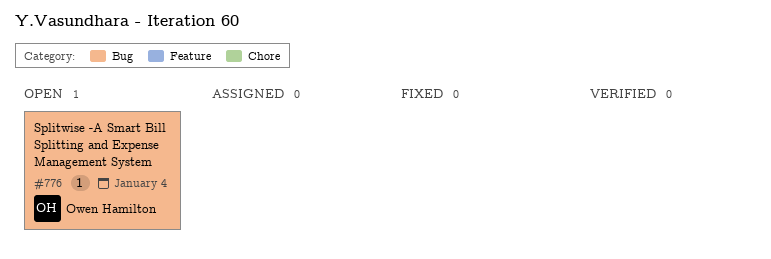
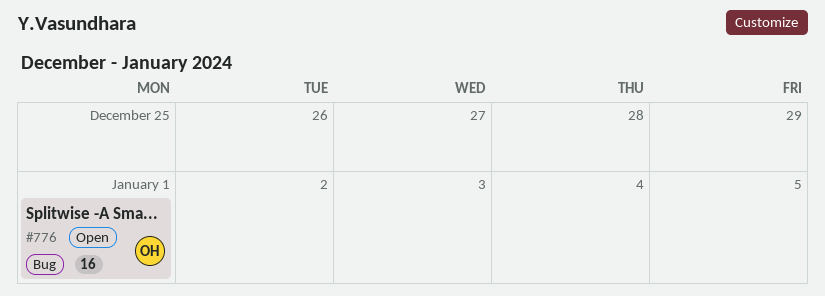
#776, estimate: 1 -> 16
#776, due: Jan 4 -> Jan 1

